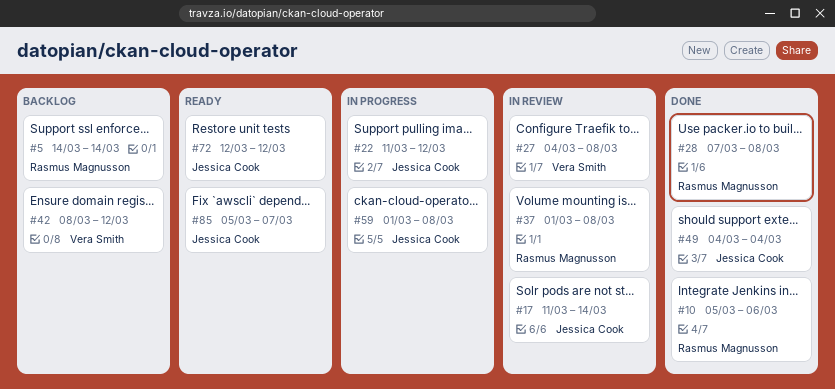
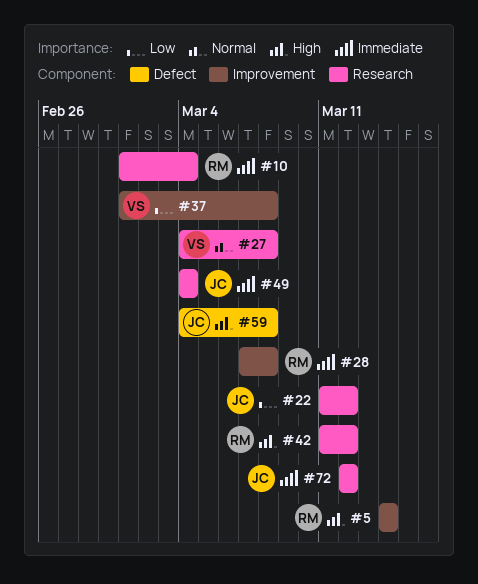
#10, start: Mar 5 -> Mar 1
#10, due: Mar 6 -> Mar 4
#17: present -> none
#37, owner: Rasmus Magnusson -> Vera Smith
#42, owner: Vera Smith -> Rasmus Magnusson
#42, start: Mar 8 -> Mar 11
#59, start: Mar 1 -> Mar 4
#85: present -> none

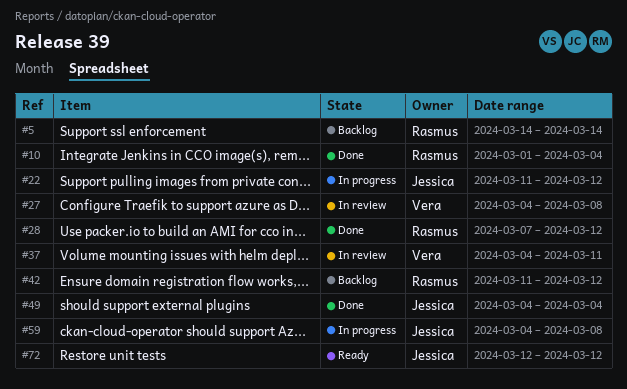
#28, due: Mar 8 -> Mar 12
#37, start: Mar 1 -> Mar 4
#37, due: Mar 8 -> Mar 11

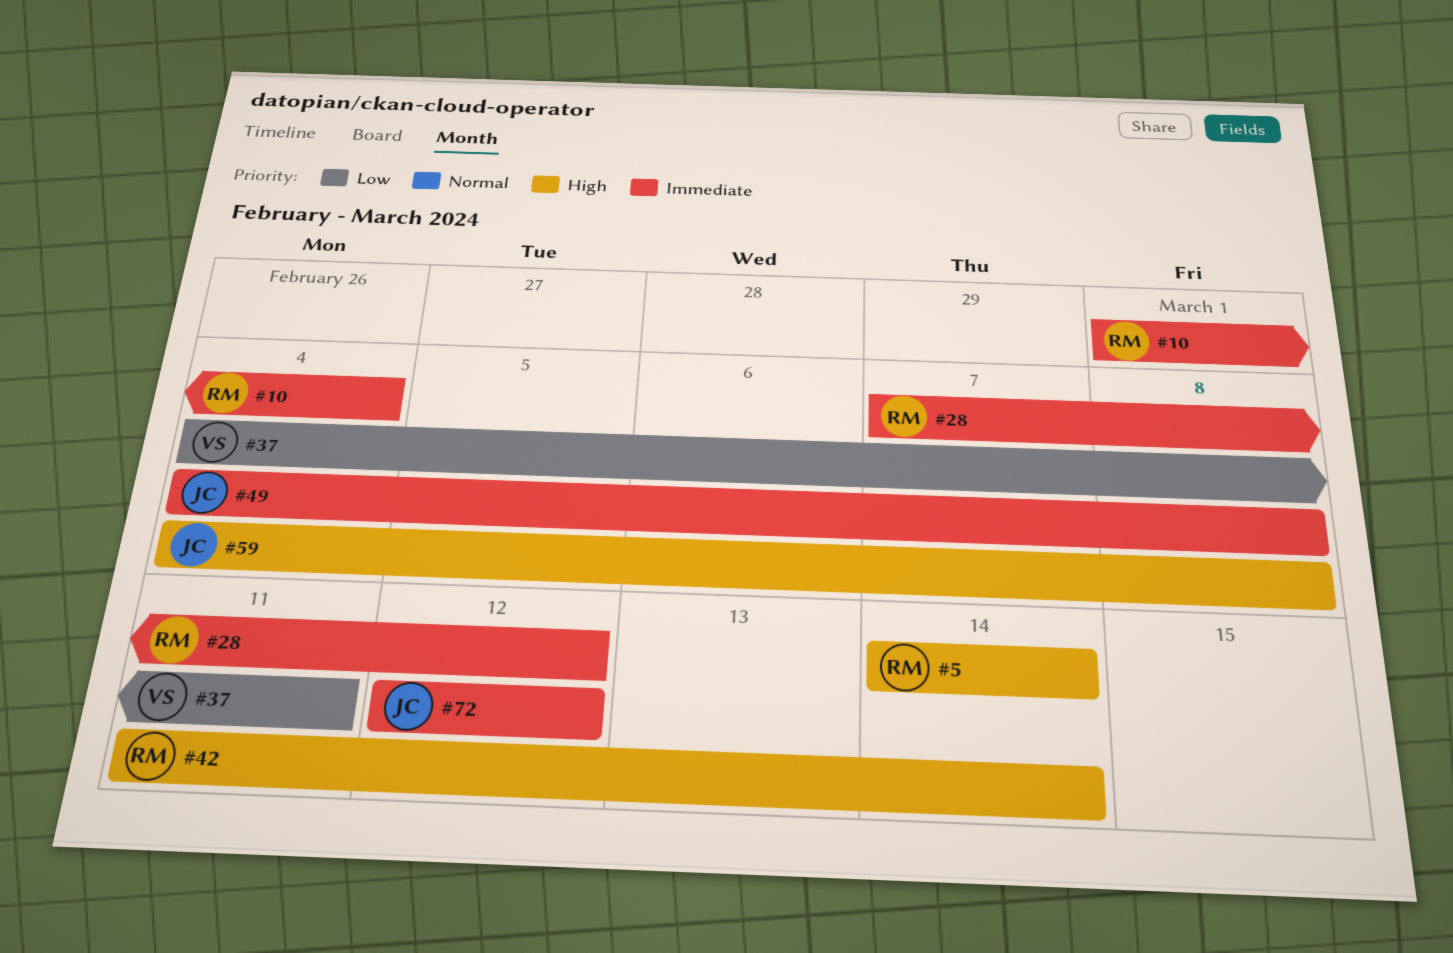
#22: present -> none
#27: present -> none
#42, due: Mar 12 -> Mar 14
#49, due: Mar 4 -> Mar 8

